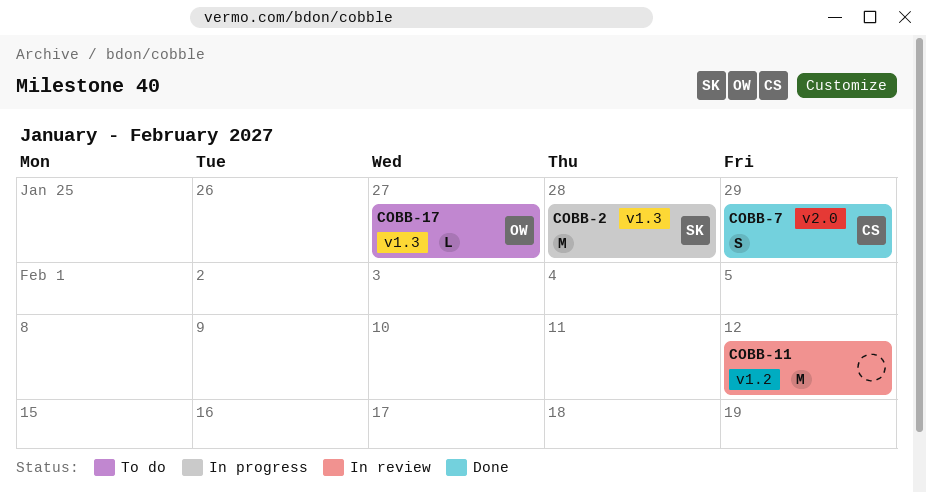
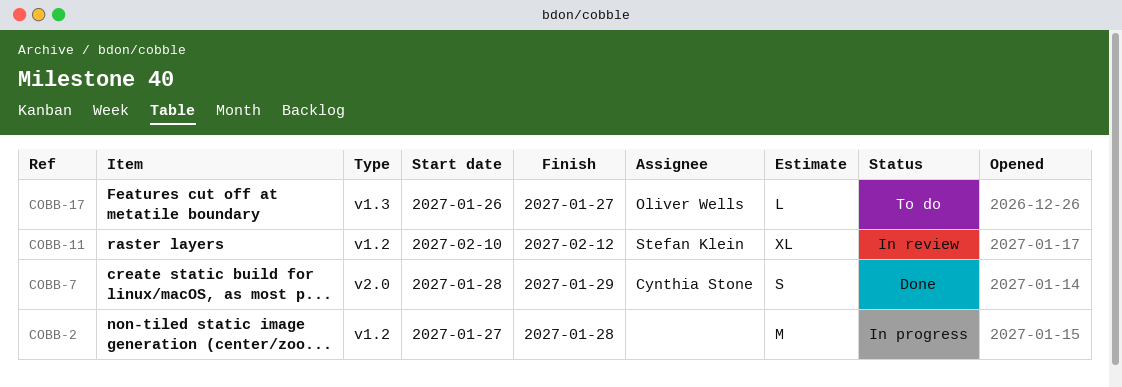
COBB-2, owner: Stefan Klein -> none
COBB-2, label: v1.3 -> v1.2
COBB-11, owner: none -> Stefan Klein
COBB-11, estimate: M -> XL

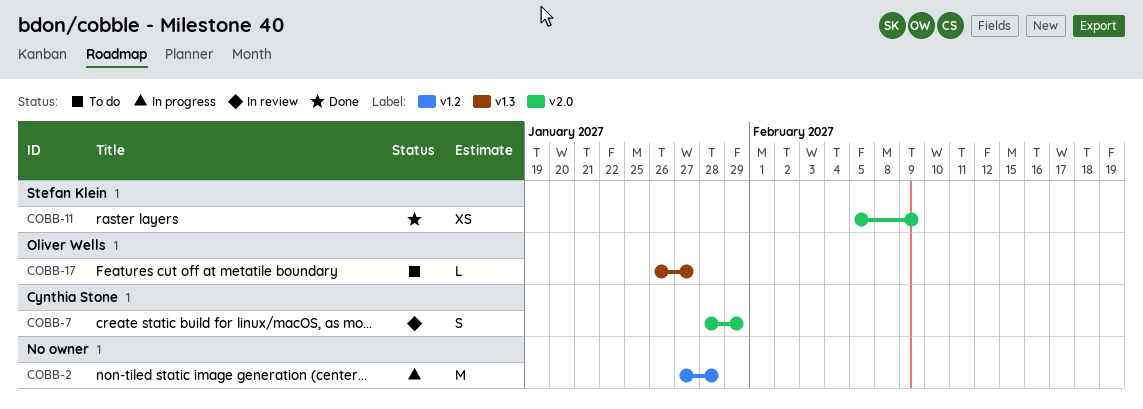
COBB-7, status: Done -> In review
COBB-11, status: In review -> Done
COBB-11, label: v1.2 -> v2.0
COBB-11, estimate: XL -> XS
COBB-11, start: Feb 10 -> Feb 5
COBB-11, due: Feb 12 -> Feb 9

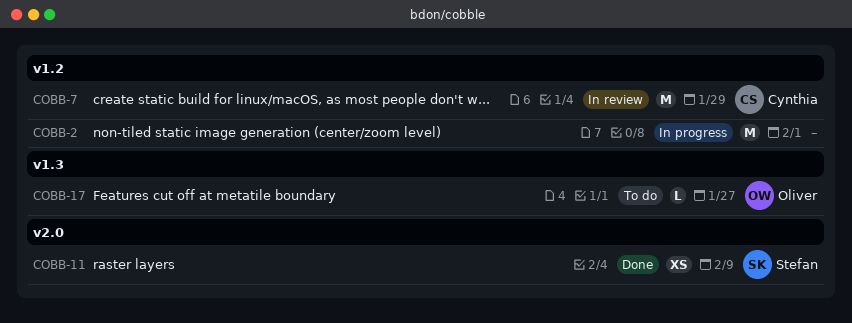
COBB-2, due: Jan 28 -> Feb 1
COBB-7, label: v2.0 -> v1.2
COBB-7, estimate: S -> M

